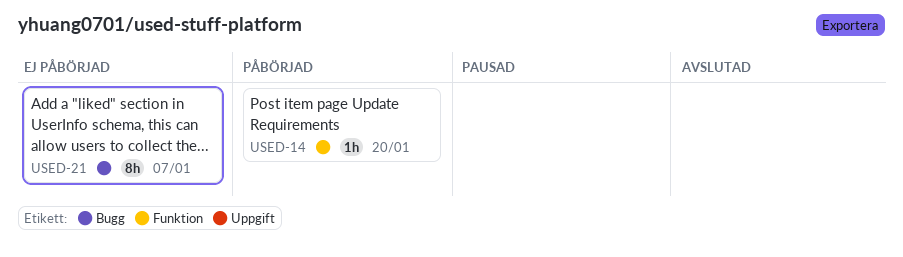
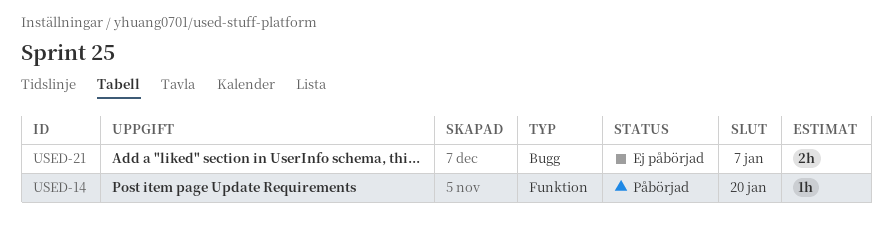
USED-21, estimate: 8h -> 2h

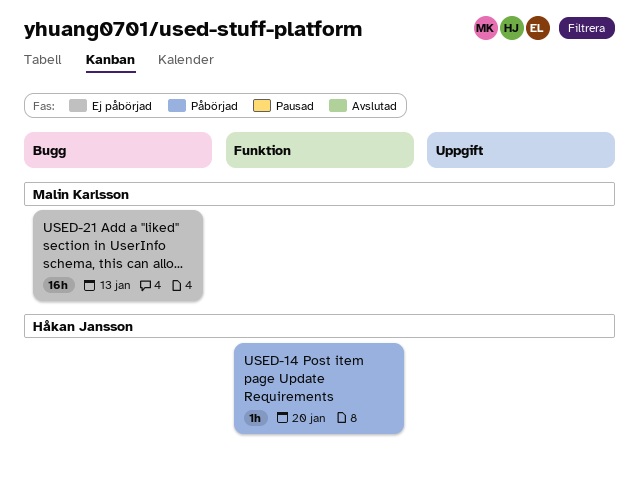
USED-21, estimate: 2h -> 16h
USED-21, due: Jan 7 -> Jan 13

